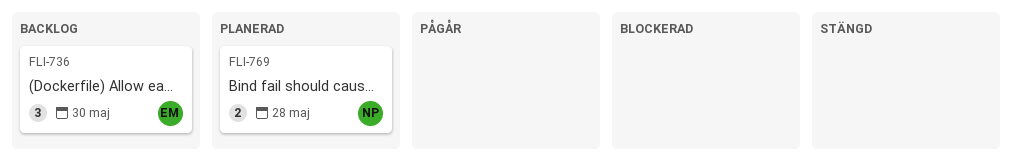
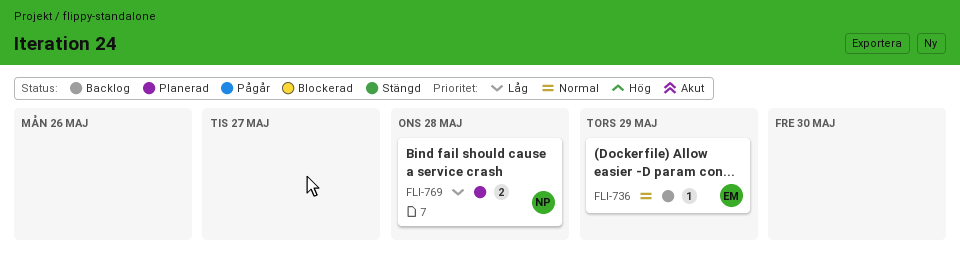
FLI-736, estimate: 3 -> 1
FLI-736, due: May 30 -> May 29

